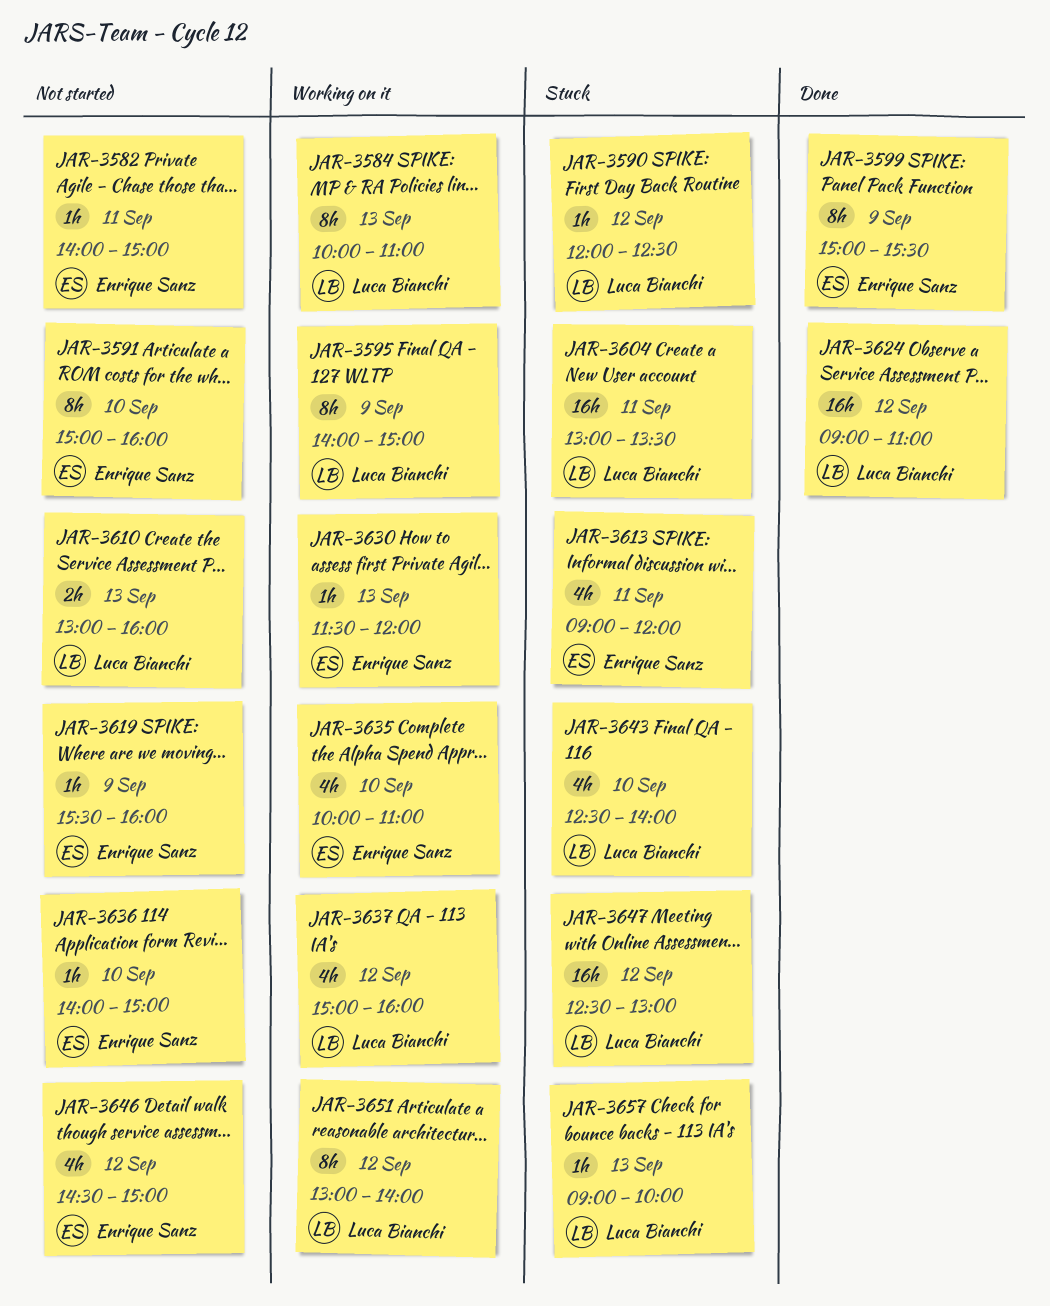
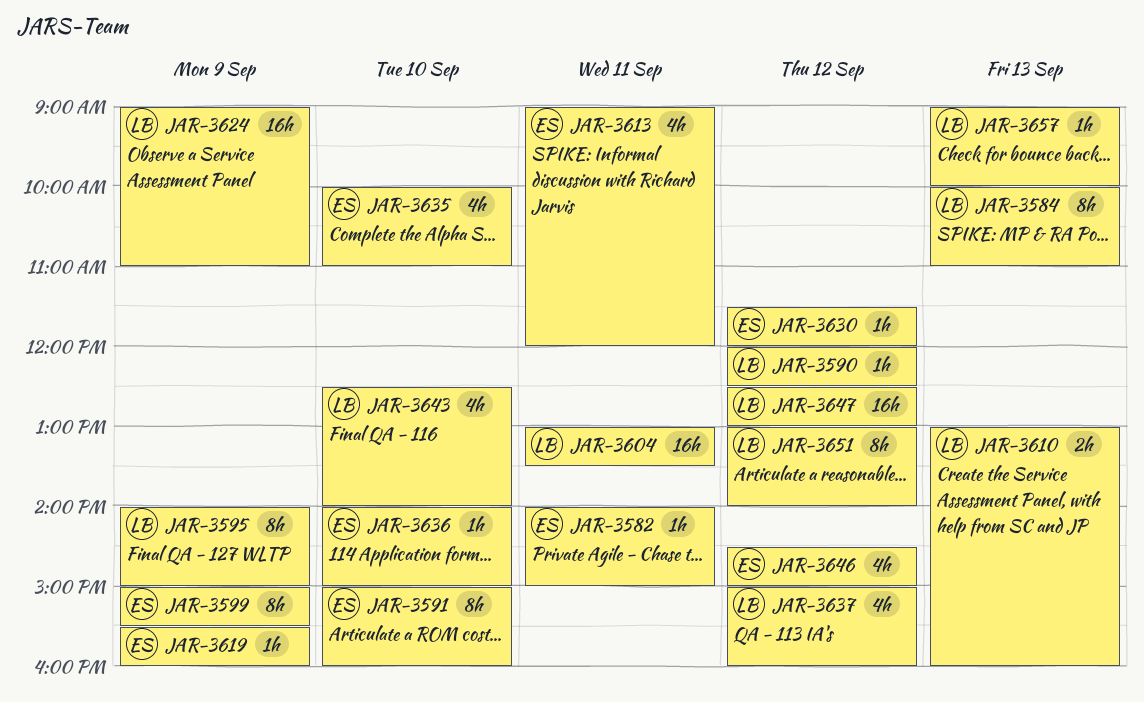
JAR-3624, day: Sep 12 -> Sep 9
JAR-3630, day: Sep 13 -> Sep 12

